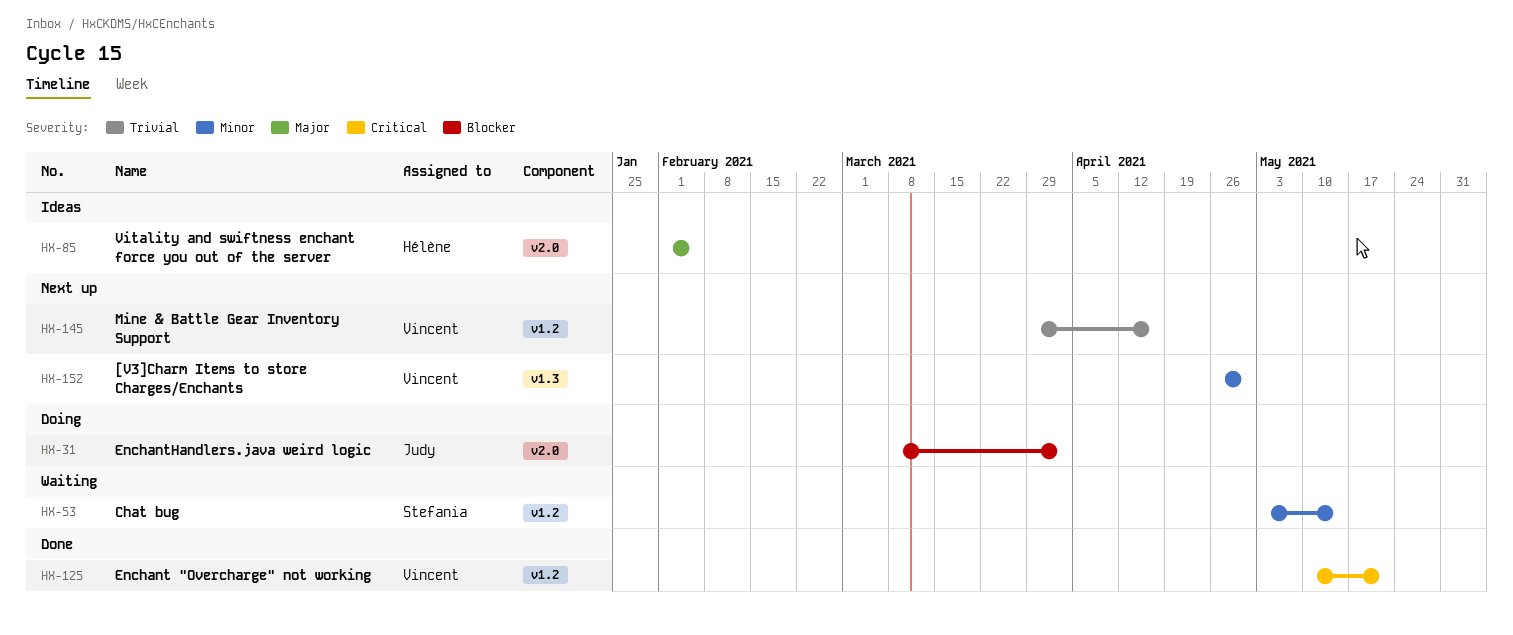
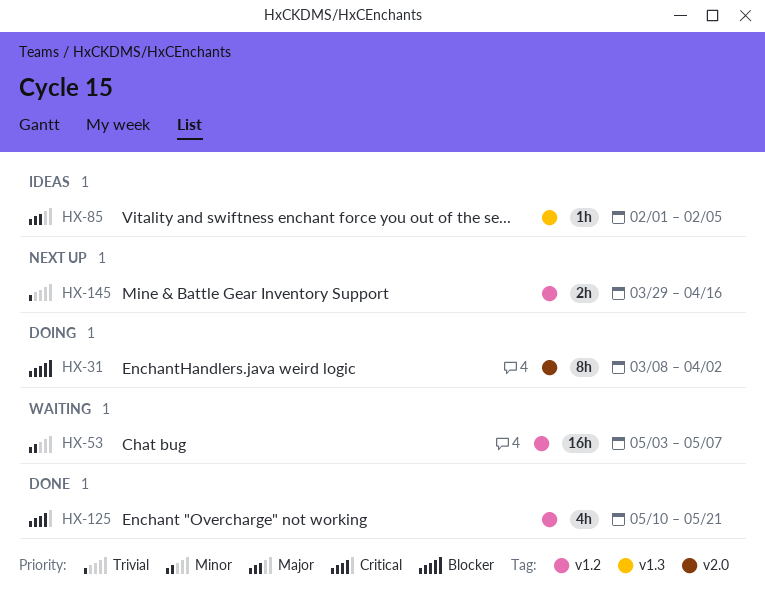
HX-53, due: May 14 -> May 7
HX-85, label: v2.0 -> v1.3
HX-152: present -> none

